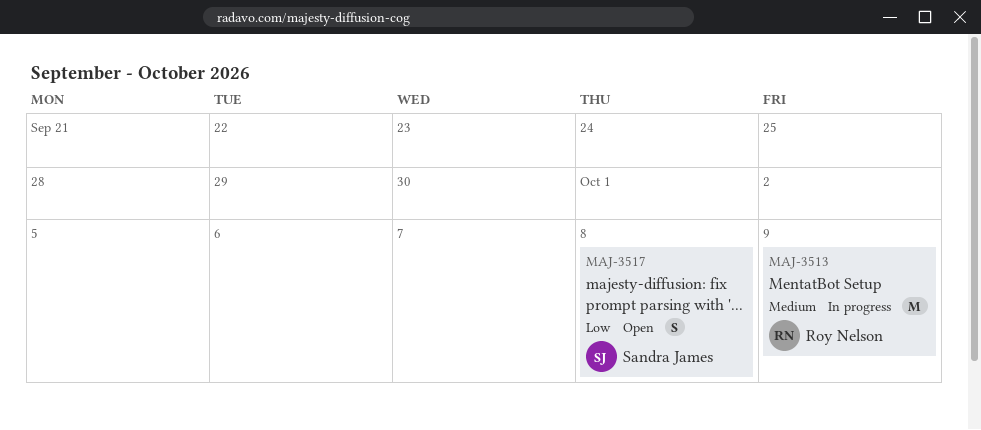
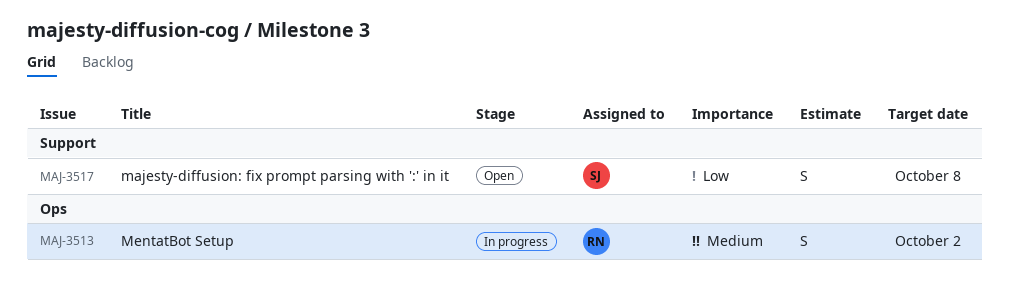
MAJ-3513, estimate: M -> S
MAJ-3513, due: Oct 9 -> Oct 2

